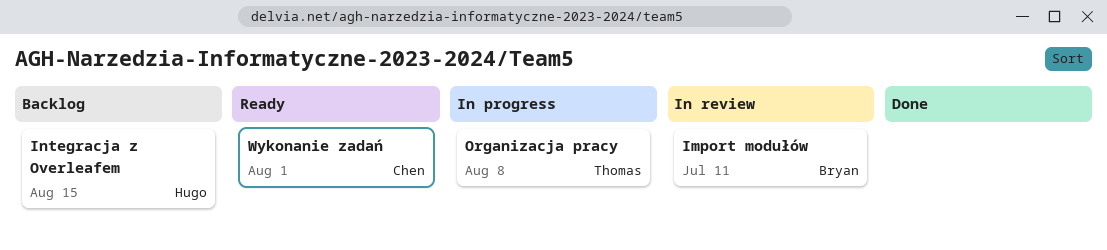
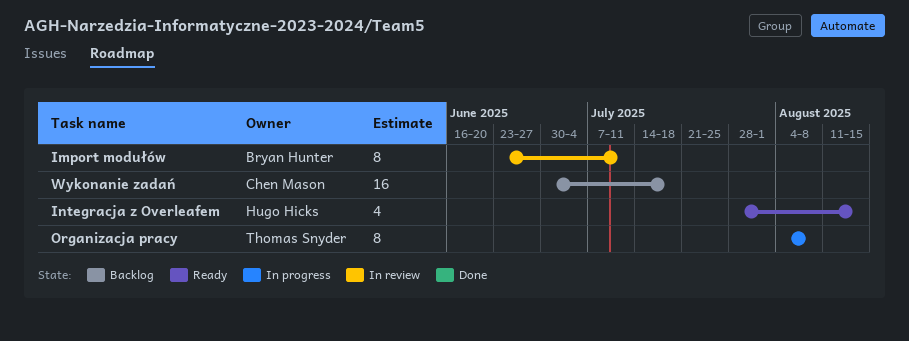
Integracja z Overleafem, status: Backlog -> Ready
Wykonanie zadań, status: Ready -> Backlog
Wykonanie zadań, due: Aug 1 -> Jul 18

